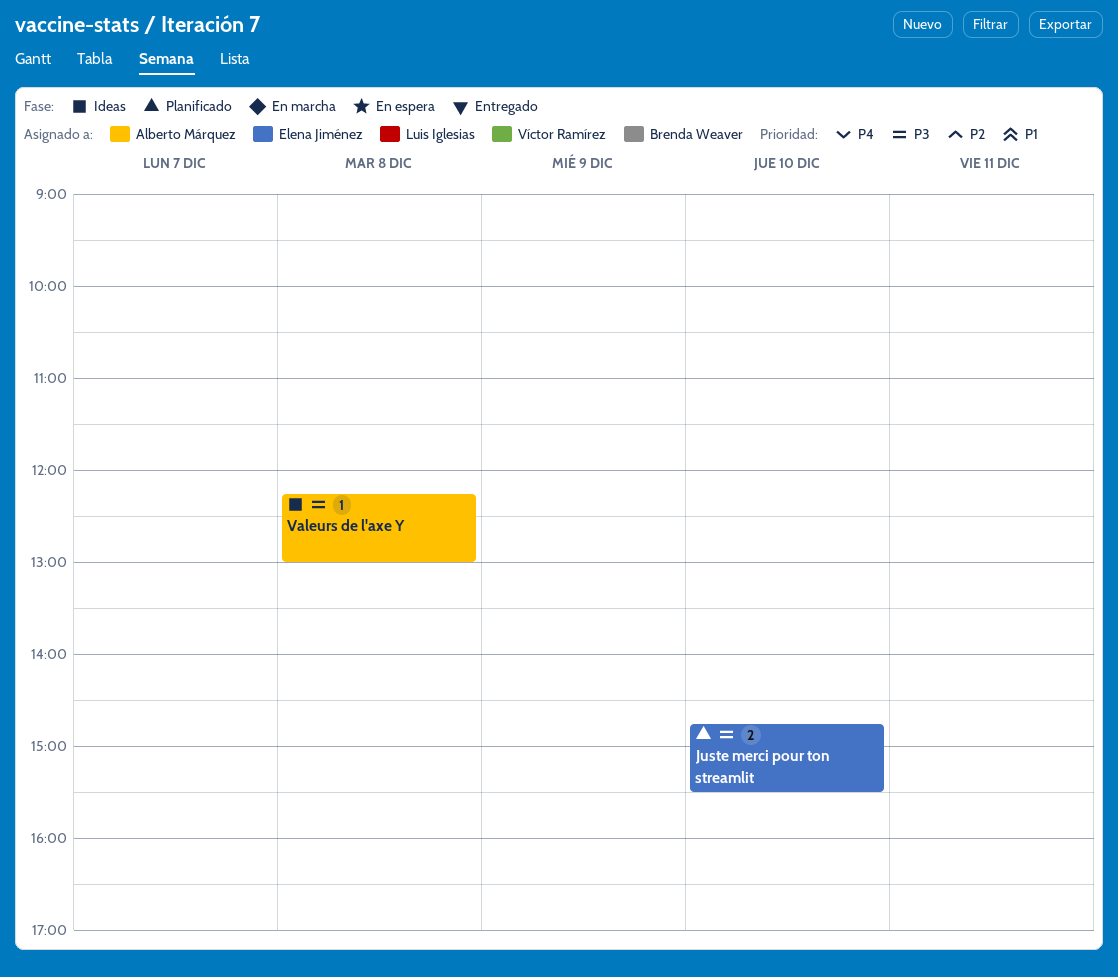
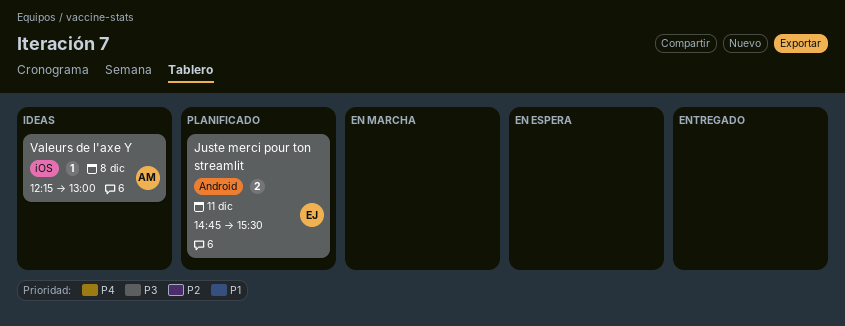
Juste merci pour ton streamlit, day: Dec 10 -> Dec 11

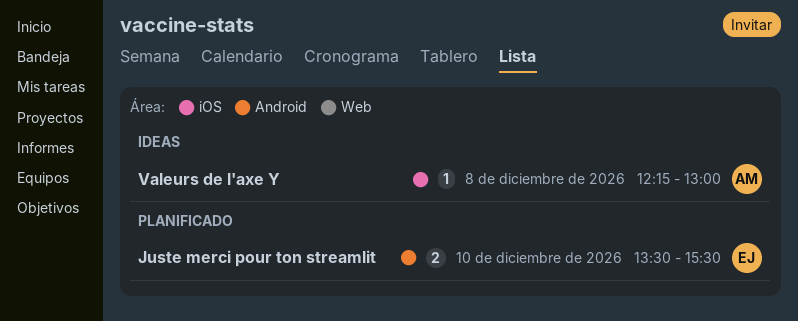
Juste merci pour ton streamlit, day: Dec 11 -> Dec 10
Juste merci pour ton streamlit, begins: 14:45 -> 13:30

